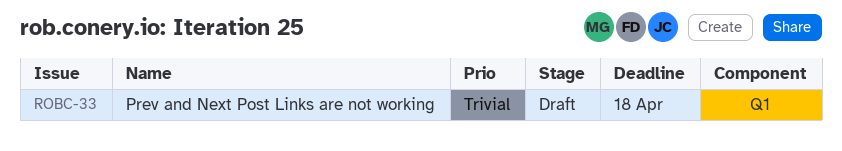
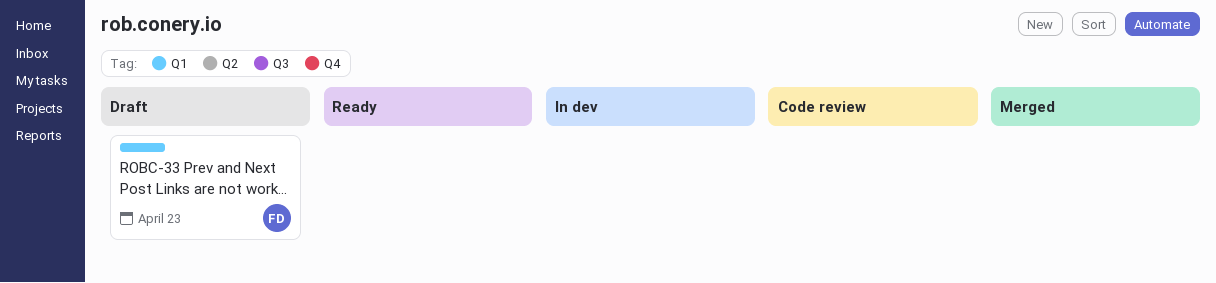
ROBC-33, due: Apr 18 -> Apr 23

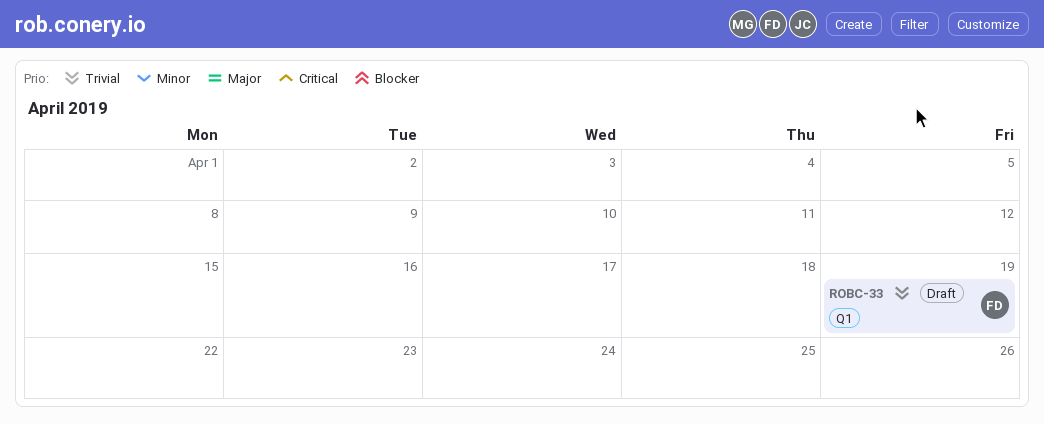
ROBC-33, due: Apr 23 -> Apr 19

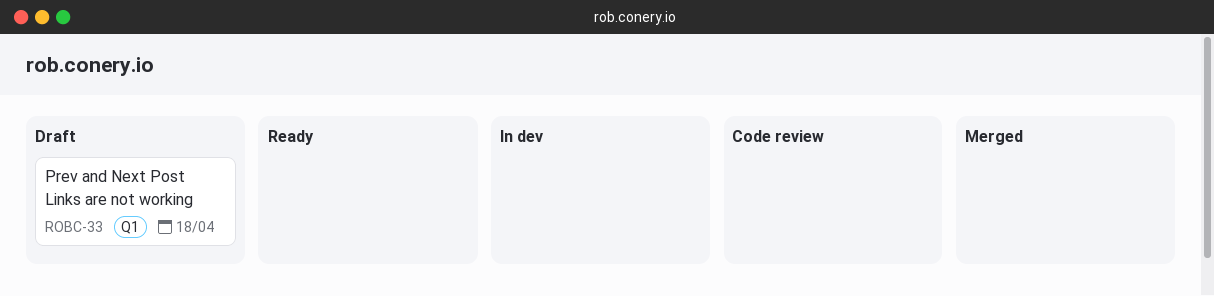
ROBC-33, due: Apr 19 -> Apr 18

